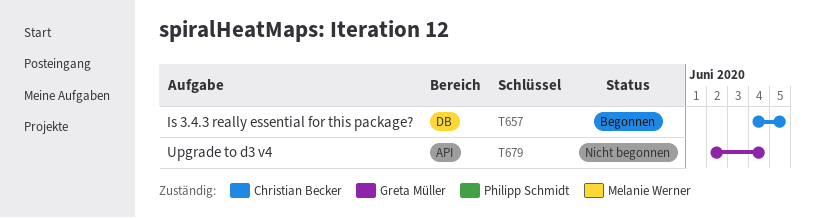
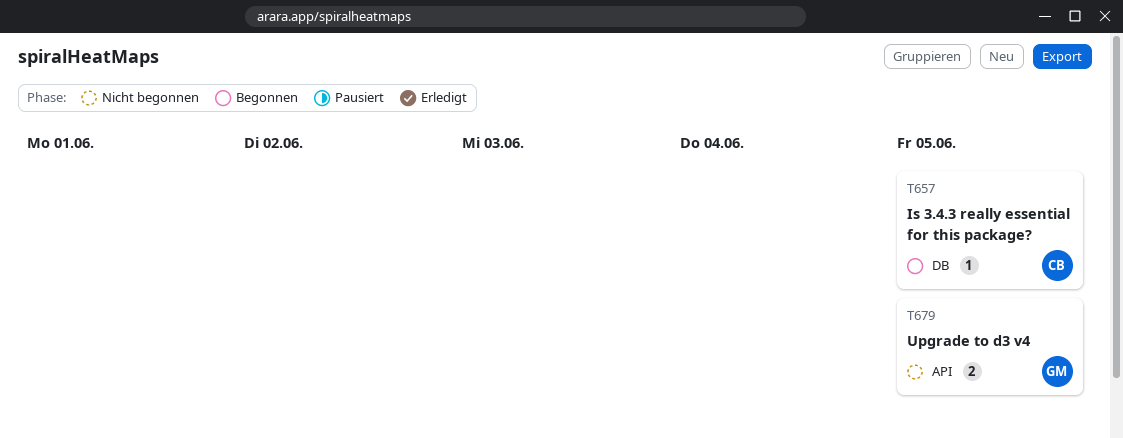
T679, due: Jun 4 -> Jun 5

